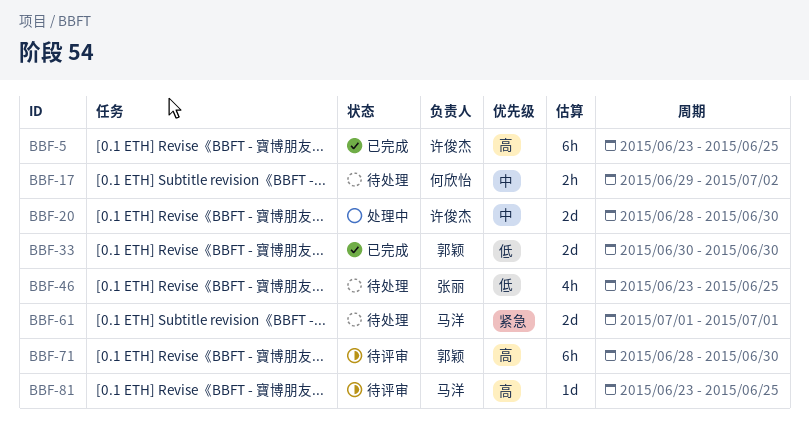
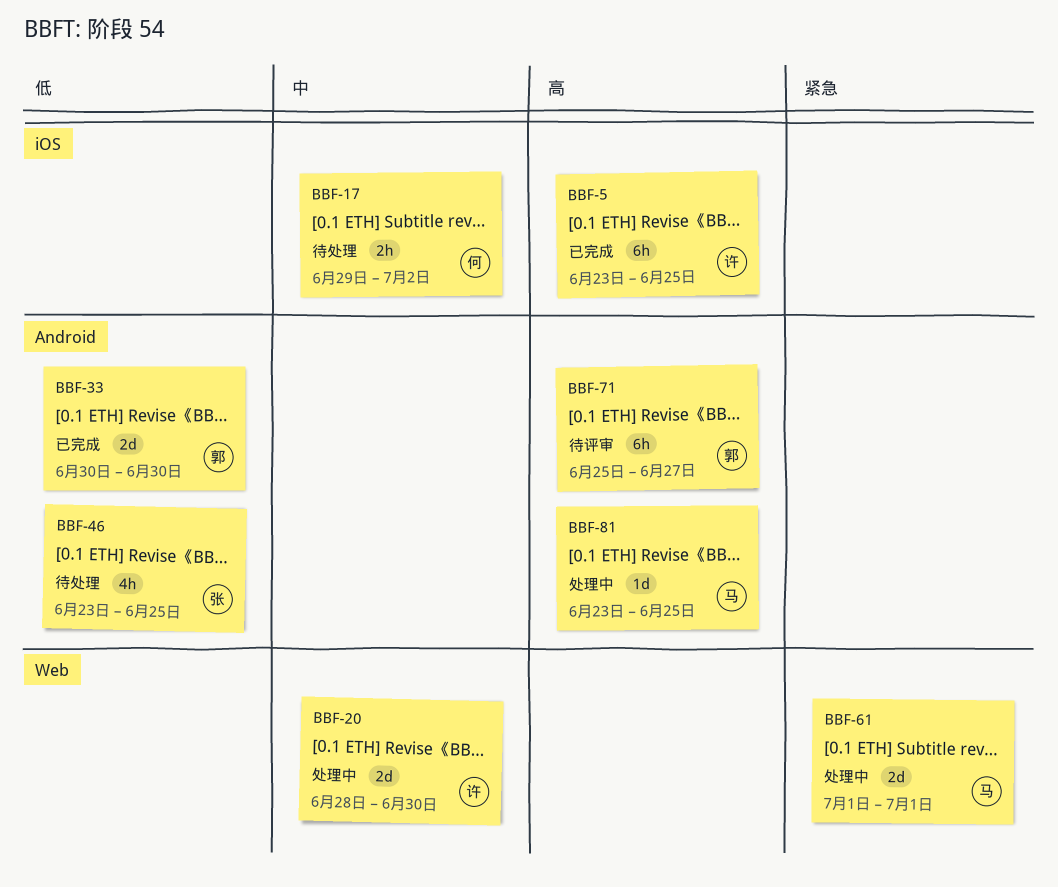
BBF-61, status: 待处理 -> 处理中
BBF-71, start: Jun 28 -> Jun 25
BBF-71, due: Jun 30 -> Jun 27
BBF-81, status: 待评审 -> 处理中

